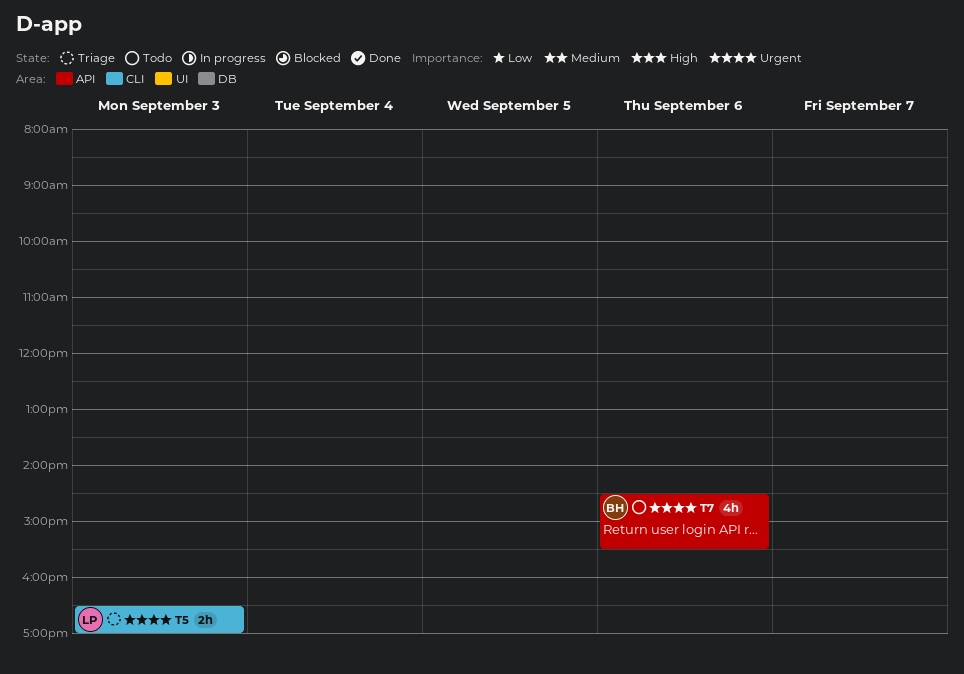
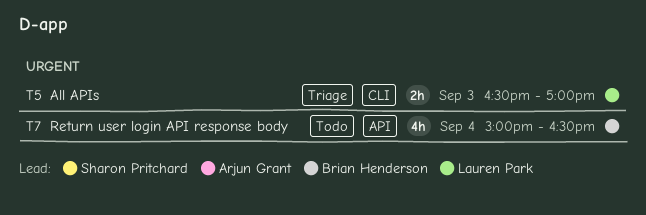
T7, day: Sep 6 -> Sep 4
T7, begins: 14:30 -> 15:00
T7, ends: 15:30 -> 16:30

